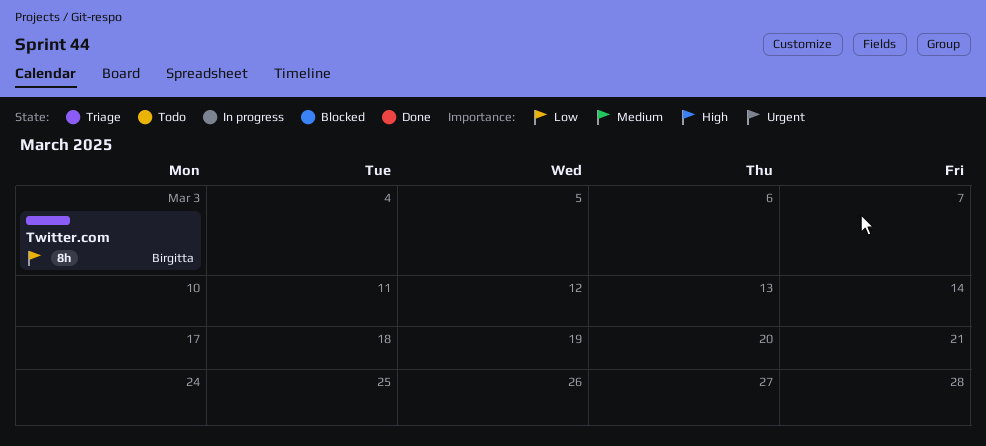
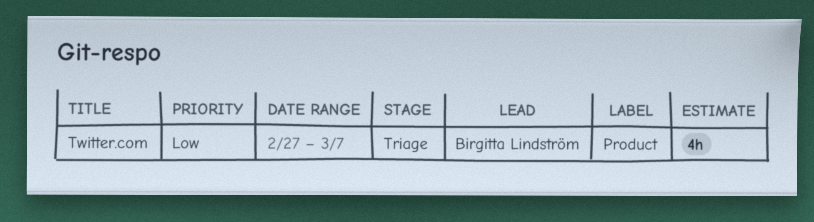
Twitter.com, estimate: 8h -> 4h
Twitter.com, due: Mar 3 -> Mar 7

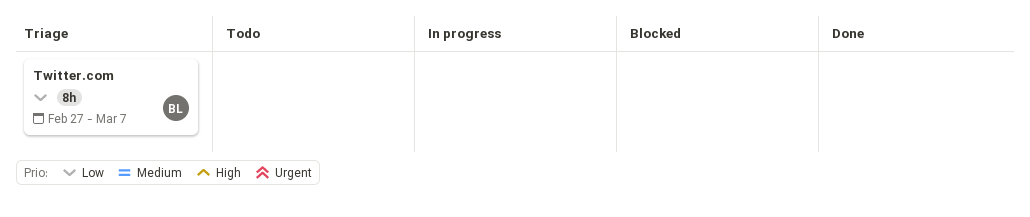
Twitter.com, estimate: 4h -> 8h

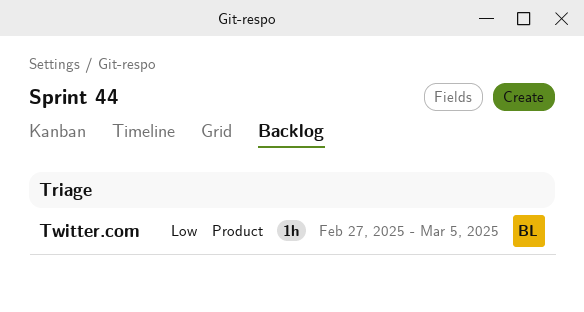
Twitter.com, estimate: 8h -> 1h
Twitter.com, due: Mar 7 -> Mar 5

